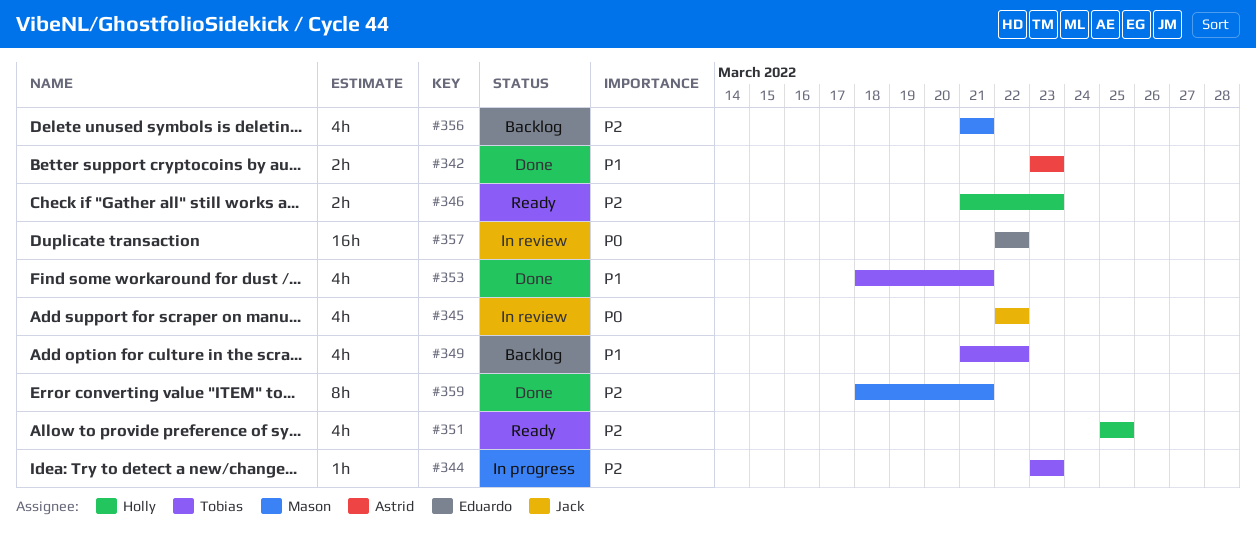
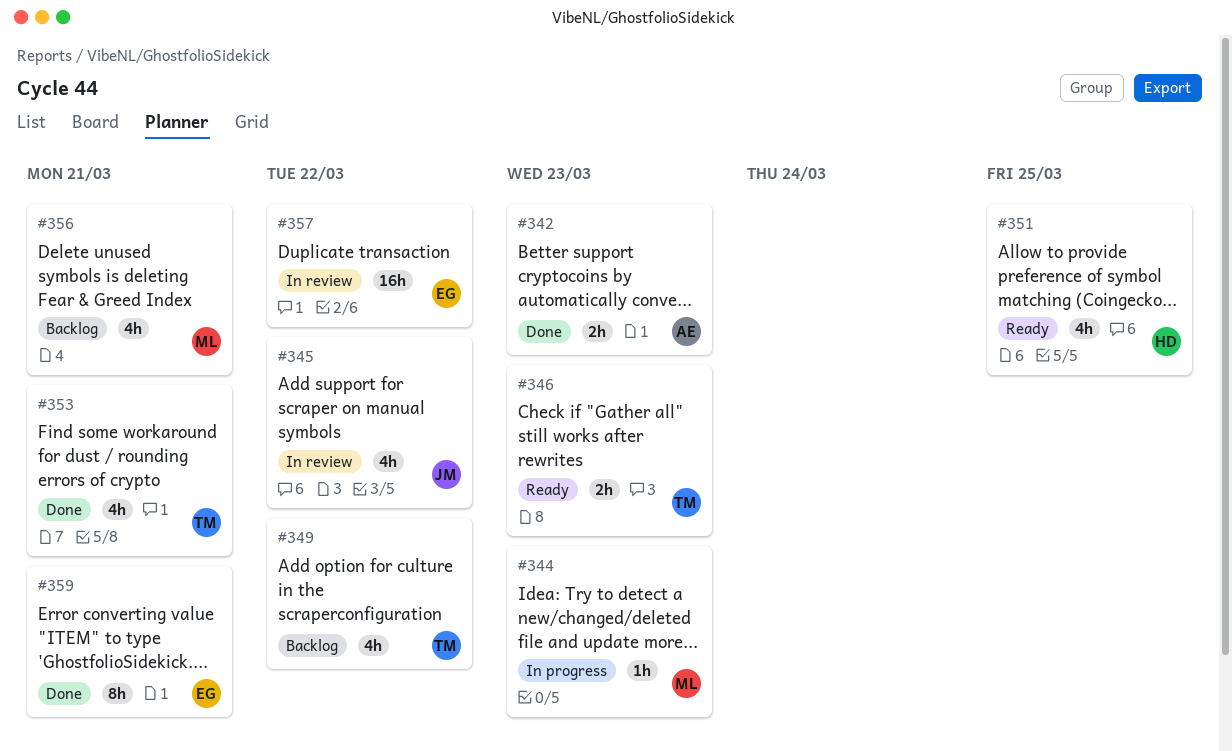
#344, owner: Tobias -> Mason
#346, owner: Holly -> Tobias
#359, owner: Mason -> Eduardo

